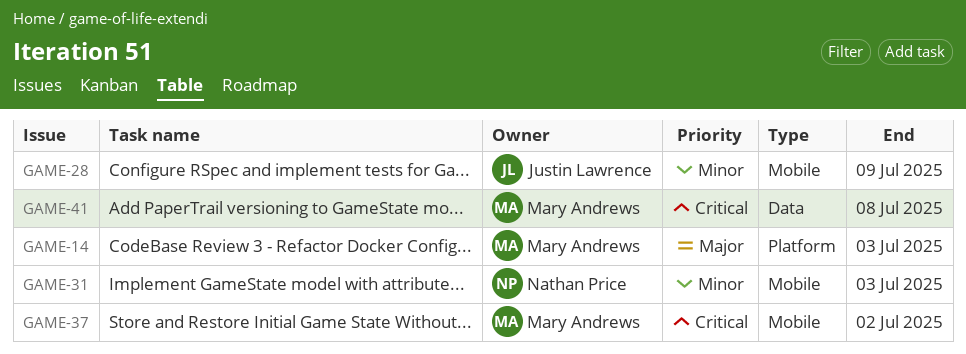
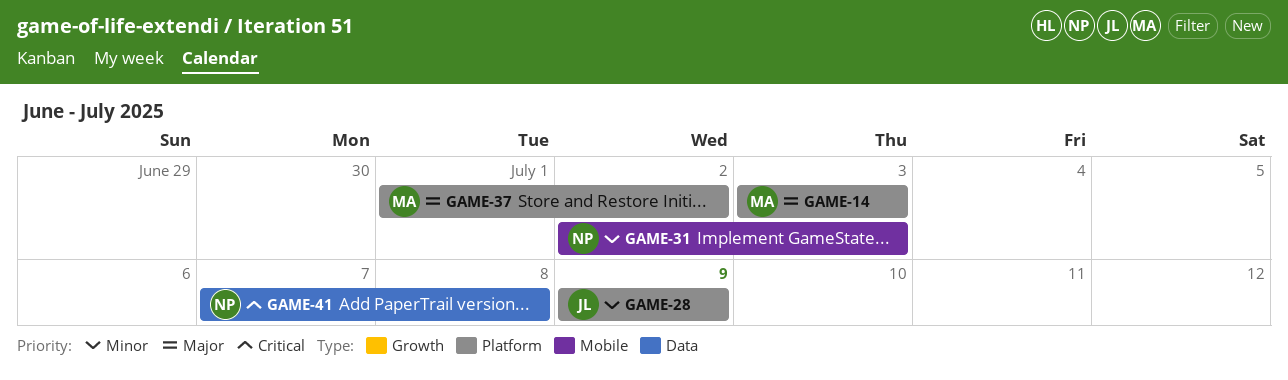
GAME-28, label: Mobile -> Platform
GAME-37, priority: Critical -> Major
GAME-37, label: Mobile -> Platform
GAME-41, owner: Mary Andrews -> Nathan Price

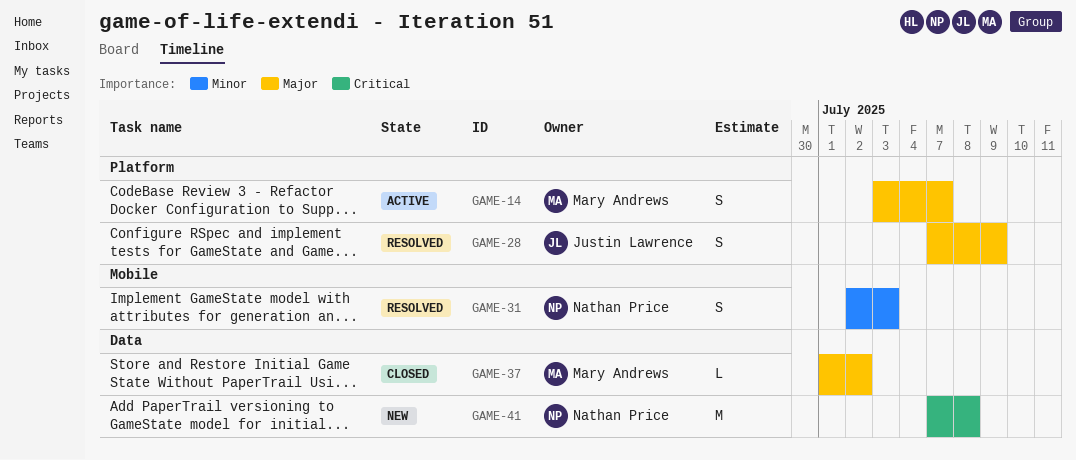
GAME-14, due: Jul 3 -> Jul 7
GAME-28, priority: Minor -> Major
GAME-28, start: Jul 9 -> Jul 7
GAME-37, label: Platform -> Data

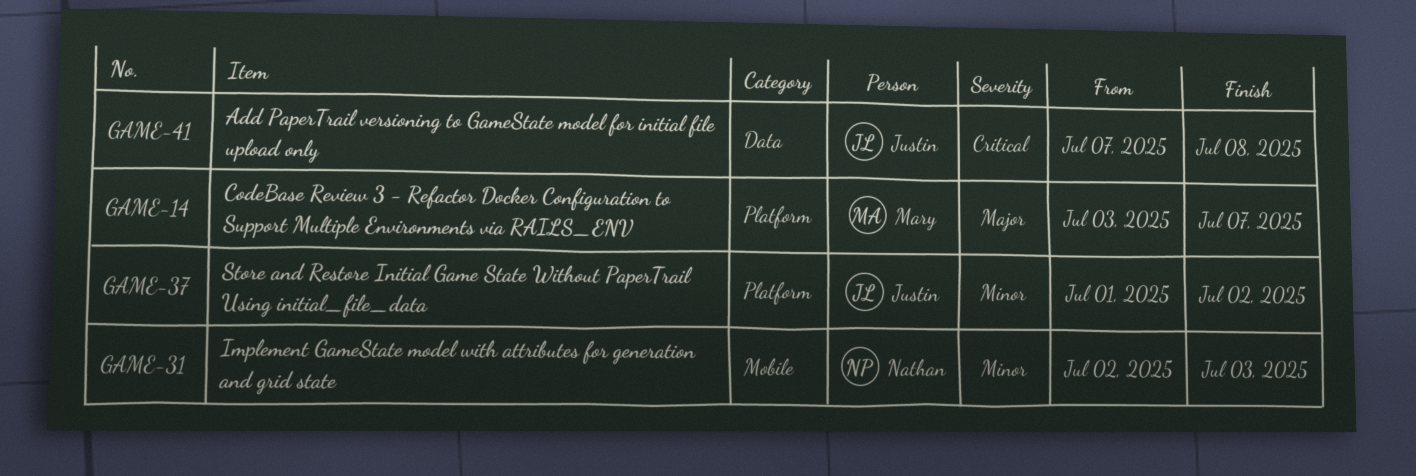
GAME-28: present -> none
GAME-37, owner: Mary Andrews -> Justin Lawrence
GAME-37, priority: Major -> Minor
GAME-37, label: Data -> Platform
GAME-41, owner: Nathan Price -> Justin Lawrence

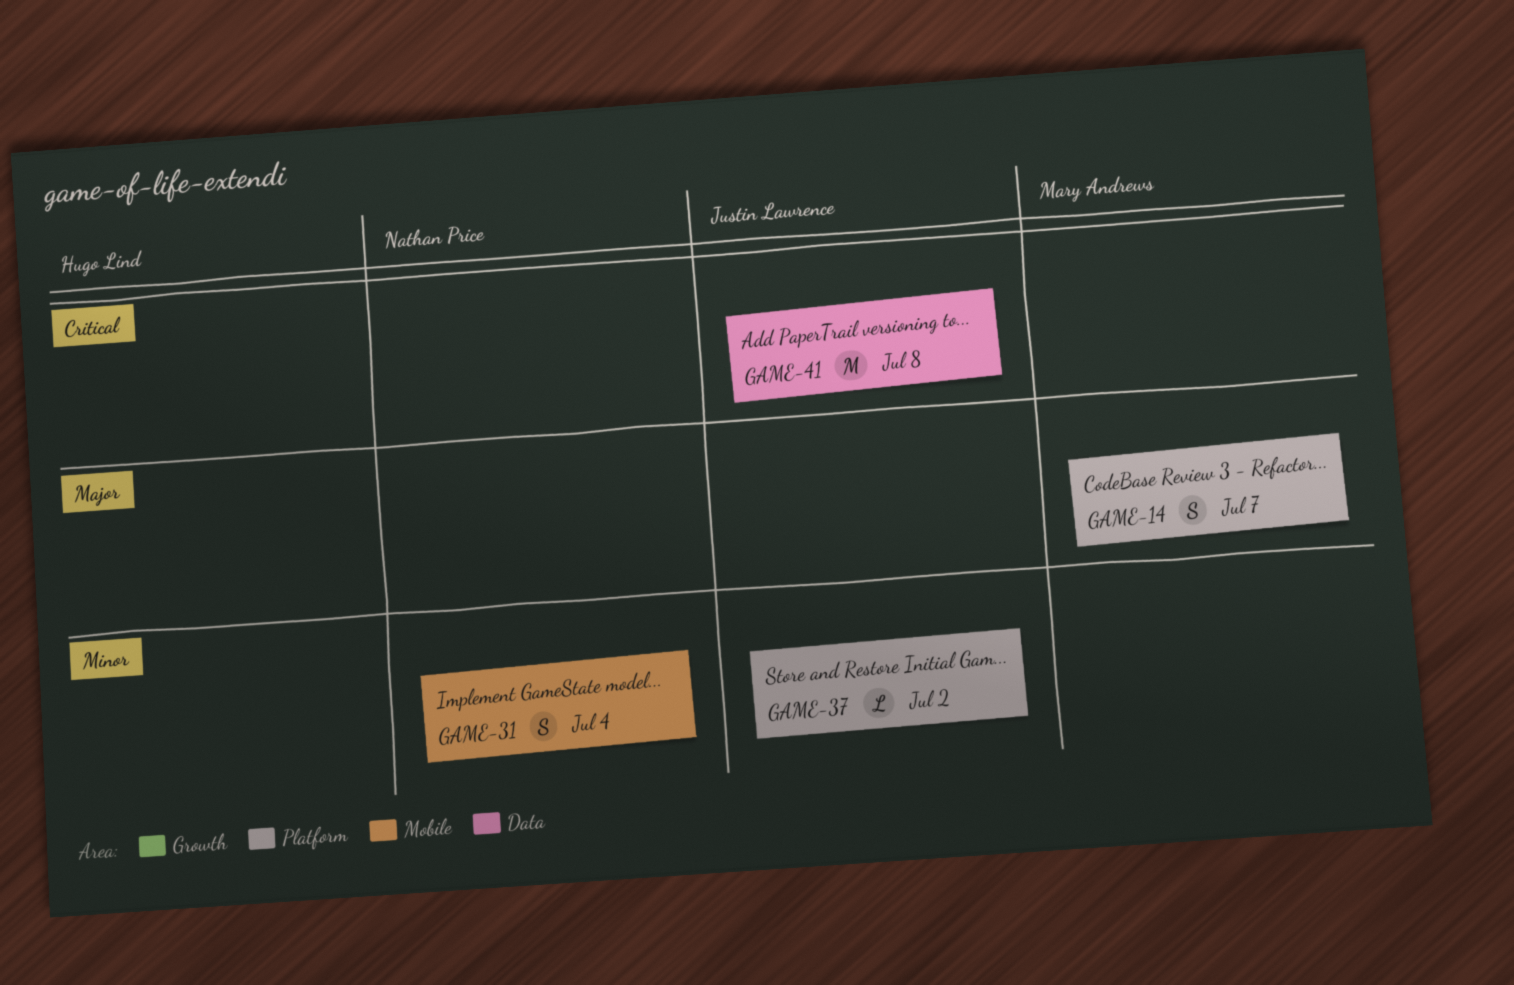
GAME-31, due: Jul 3 -> Jul 4

